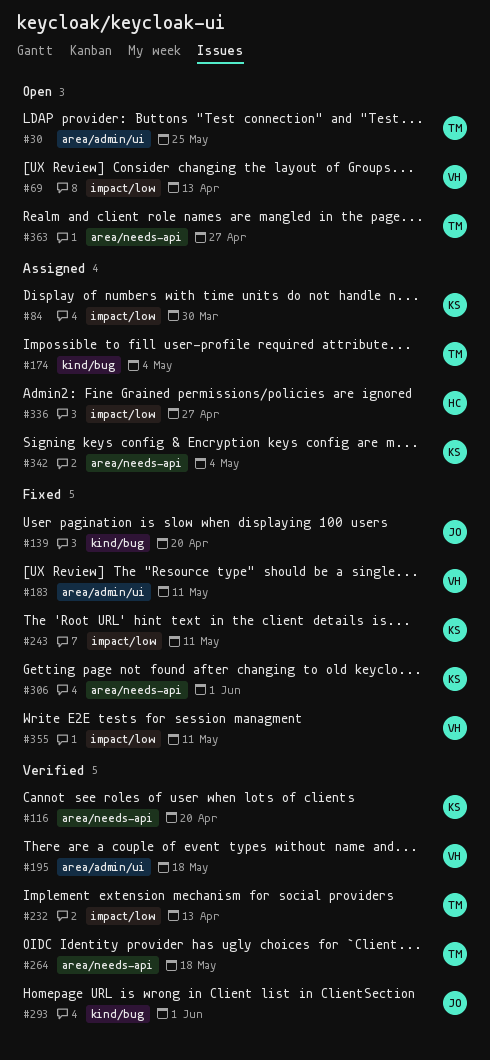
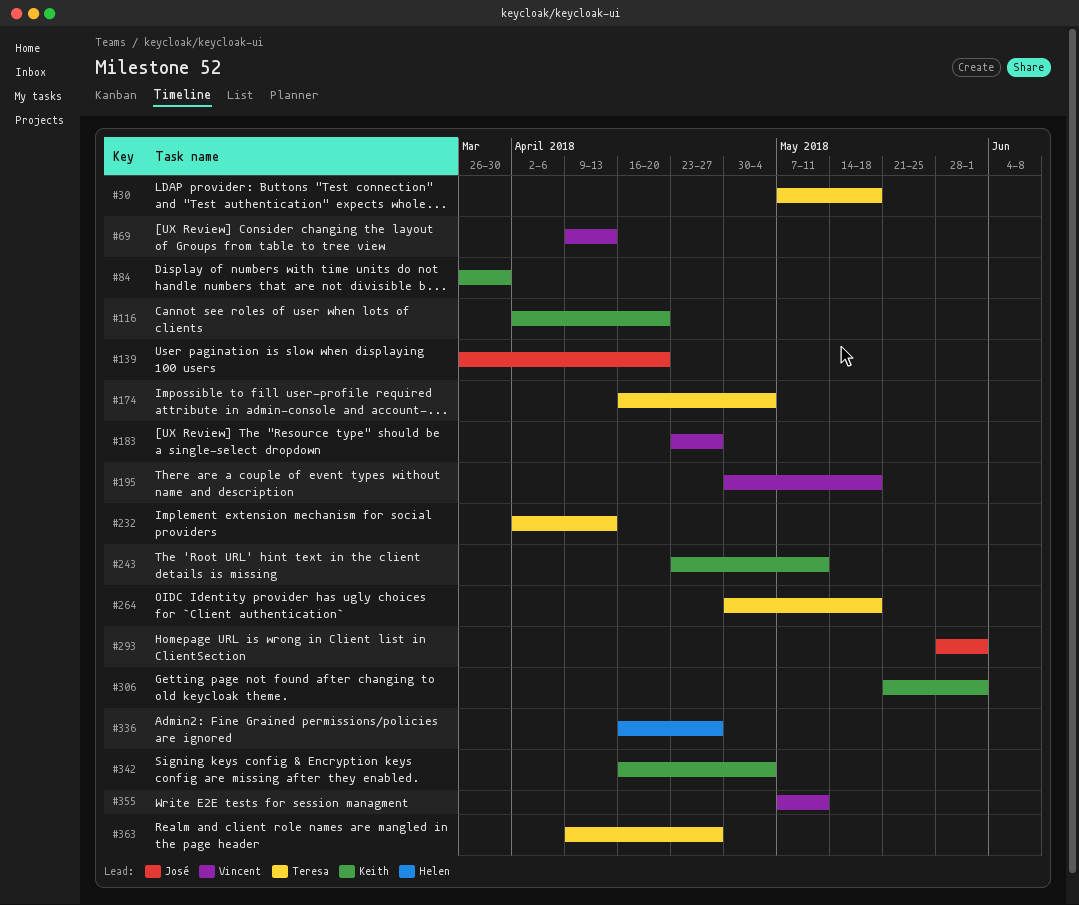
#30, due: May 25 -> May 18
#183, due: May 11 -> Apr 27

